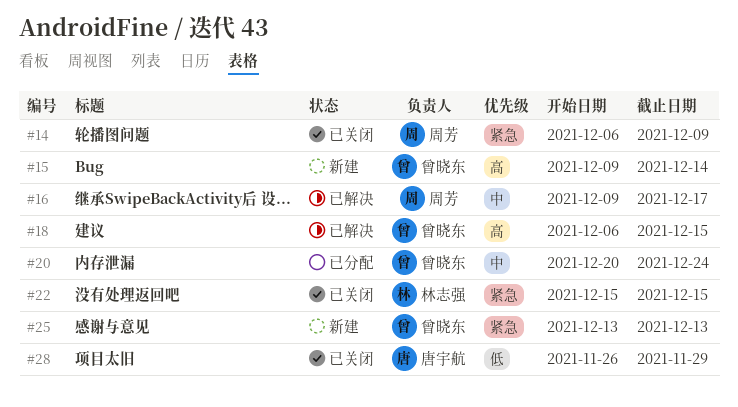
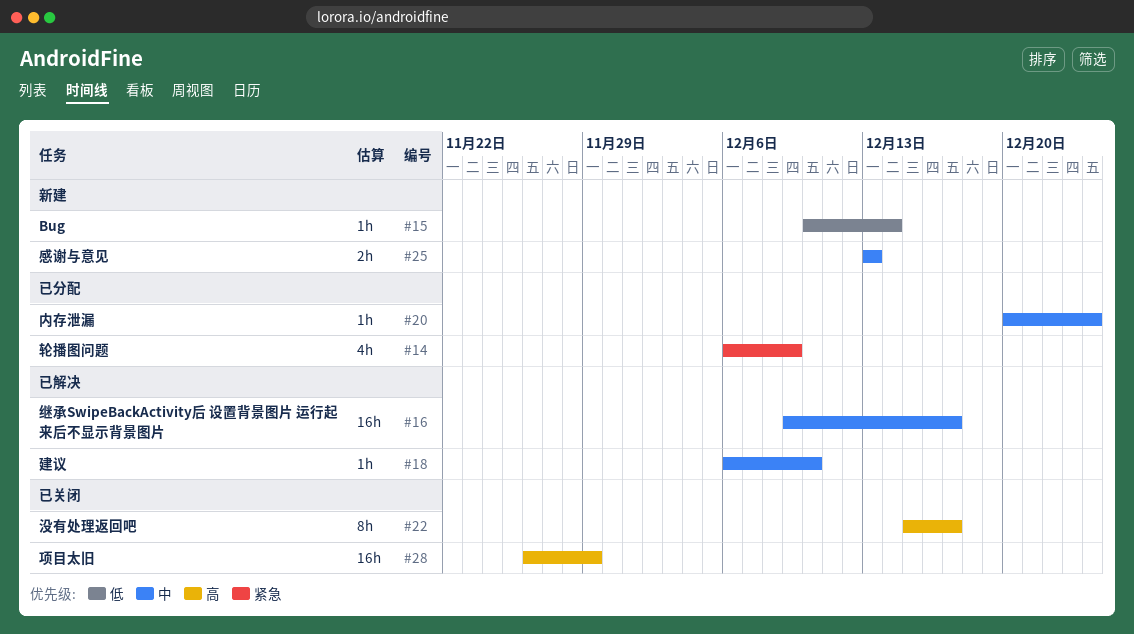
#14, status: 已关闭 -> 已分配
#15, priority: 高 -> 低
#15, start: Dec 9 -> Dec 10
#18, priority: 高 -> 中
#18, due: Dec 15 -> Dec 10
#22, priority: 紧急 -> 高
#22, due: Dec 15 -> Dec 17
#25, priority: 紧急 -> 中
#28, priority: 低 -> 高

